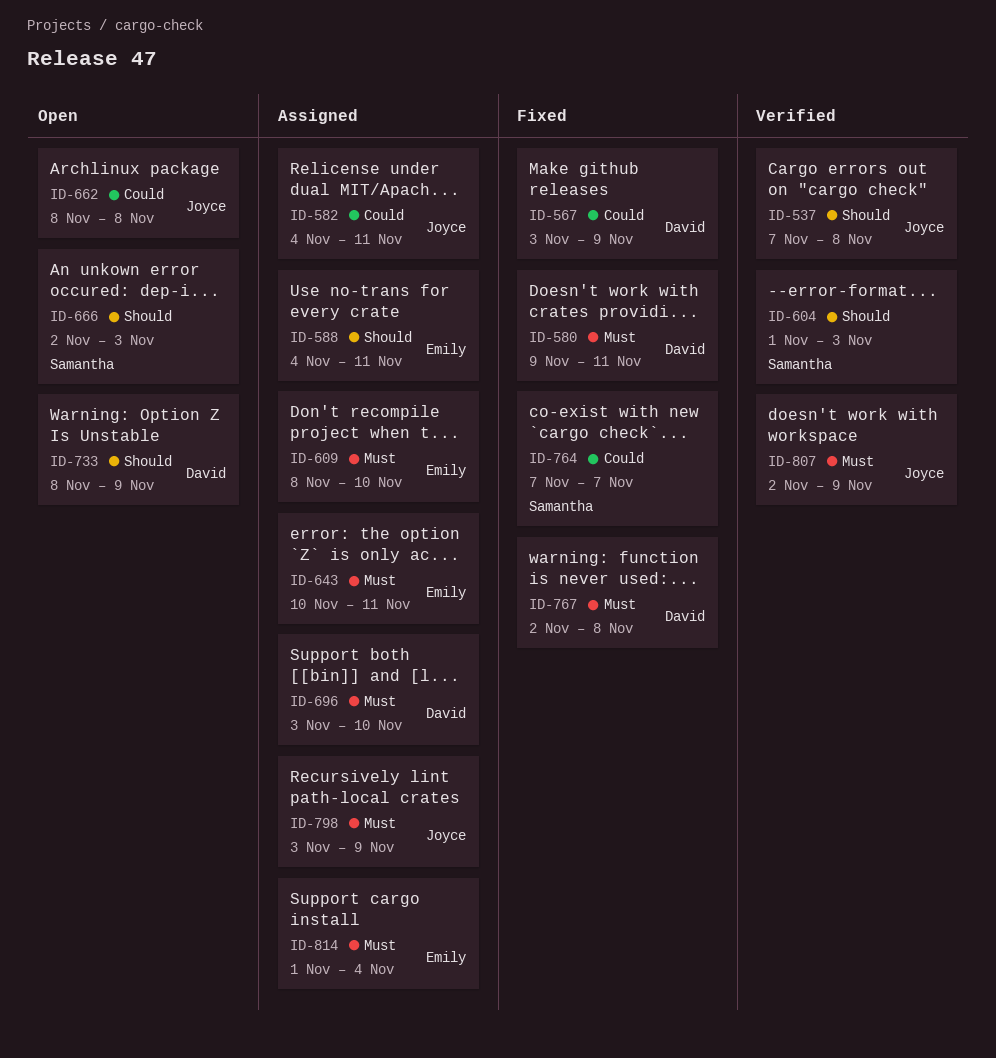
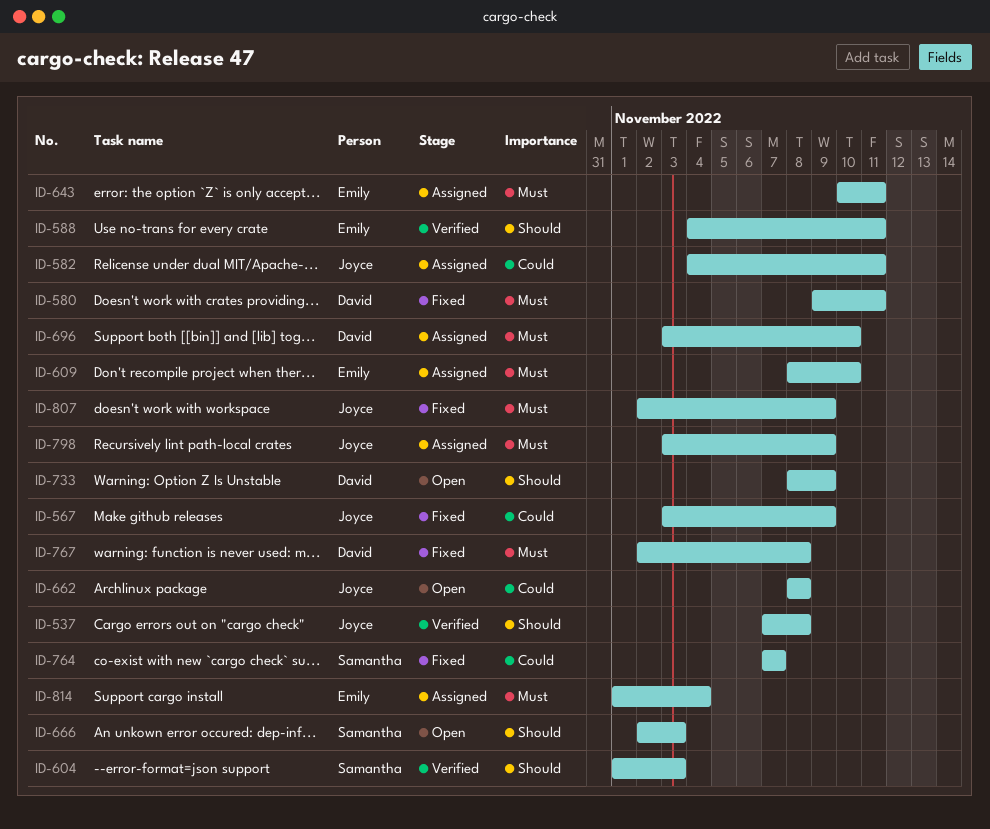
ID-567, owner: David -> Joyce
ID-588, status: Assigned -> Verified
ID-807, status: Verified -> Fixed

